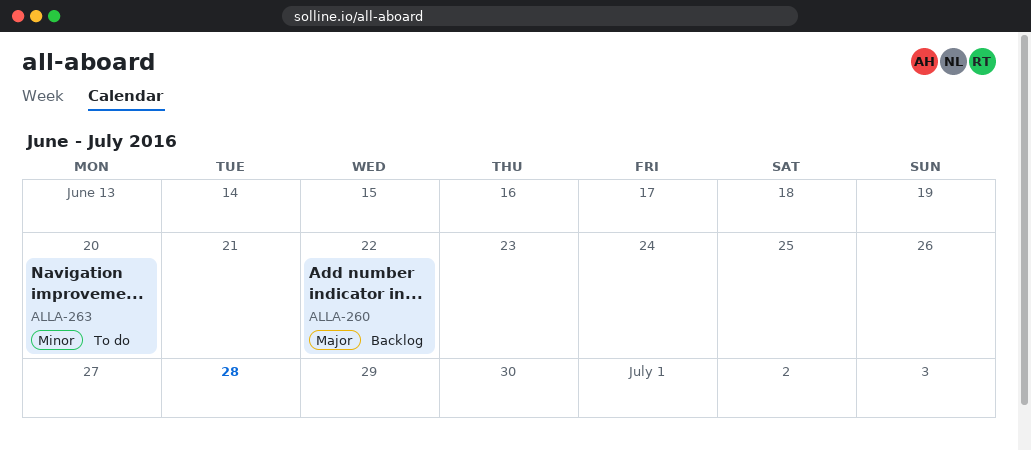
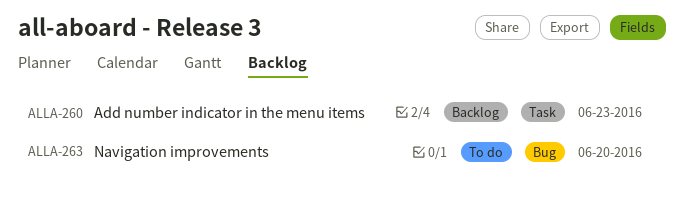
ALLA-260, due: Jun 22 -> Jun 23

